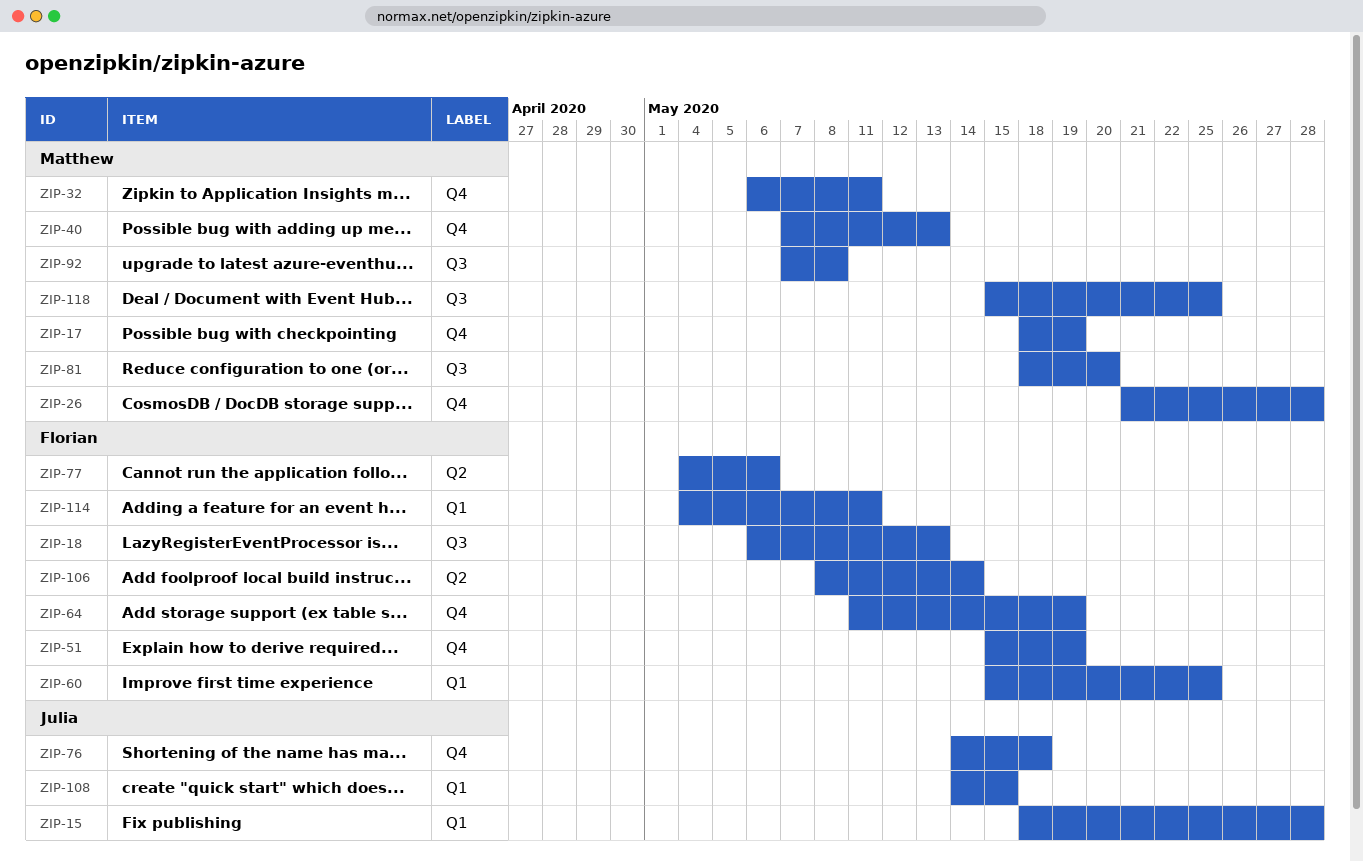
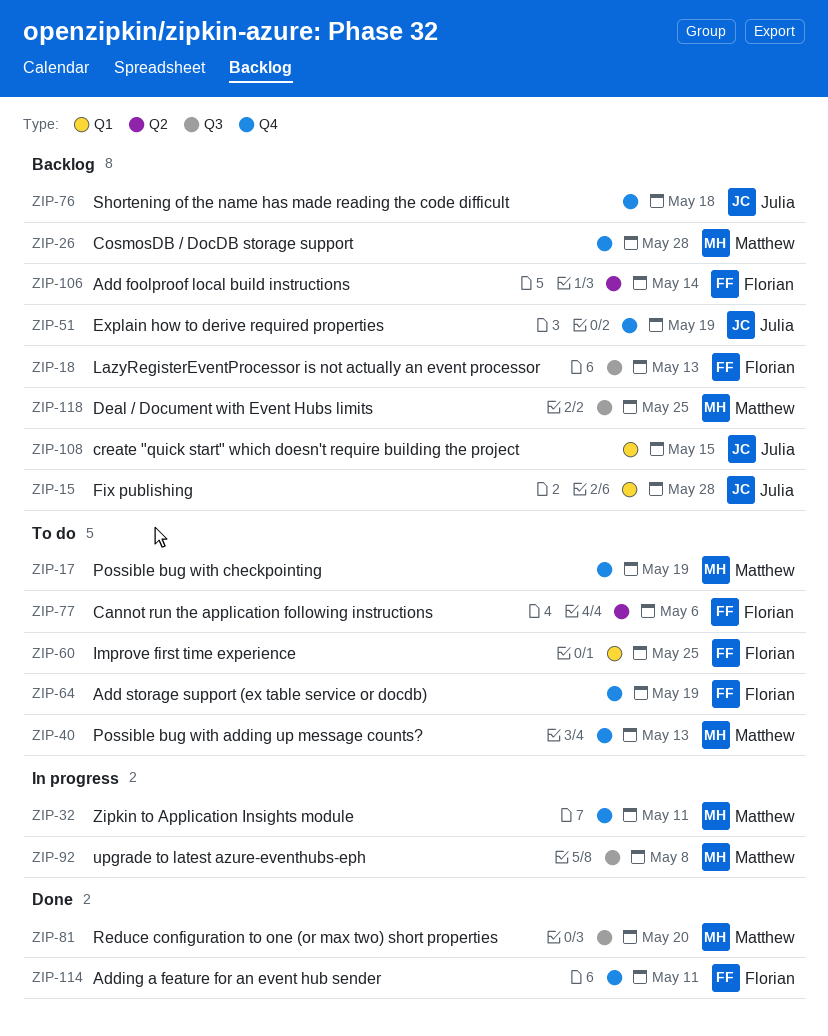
ZIP-51, owner: Florian -> Julia
ZIP-114, label: Q1 -> Q4

